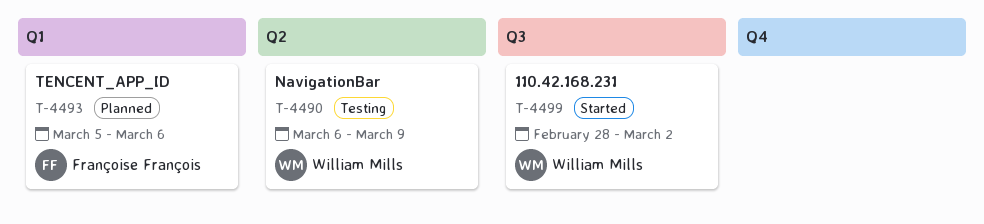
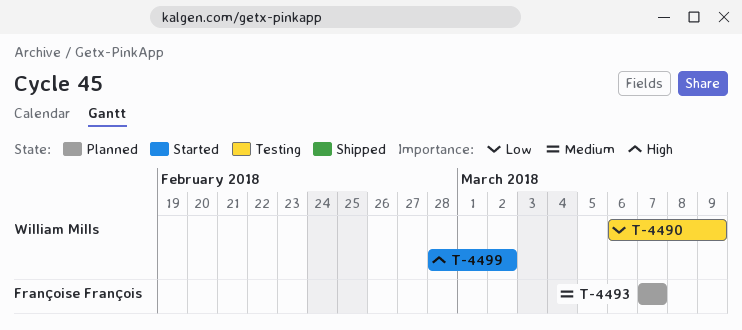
T-4493, start: Mar 5 -> Mar 7
T-4493, due: Mar 6 -> Mar 7

